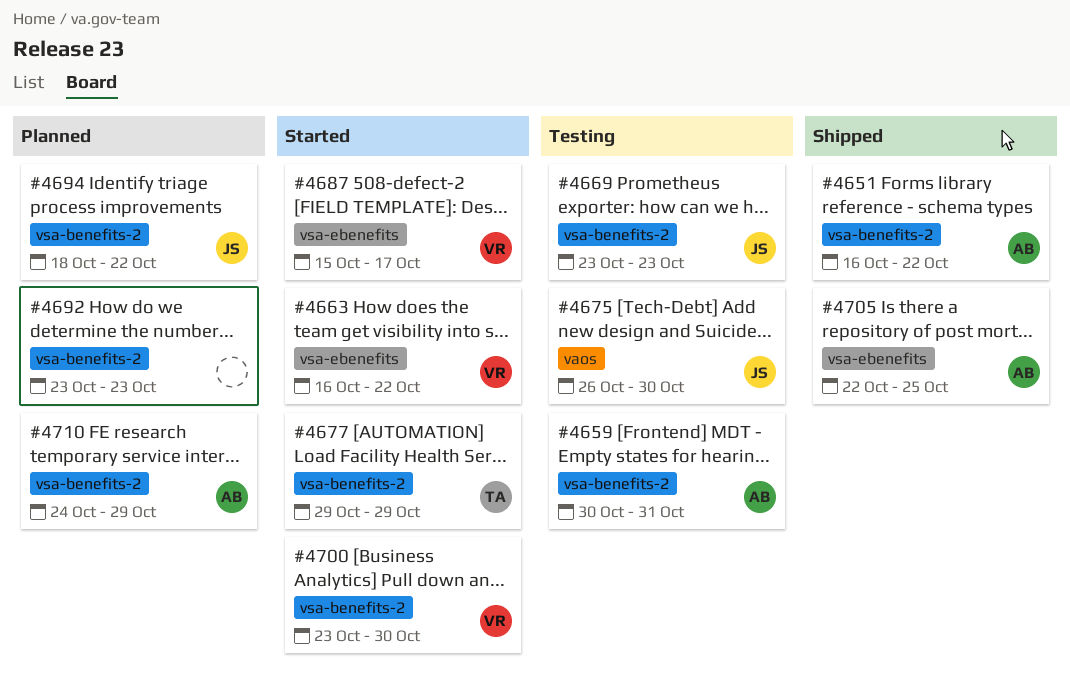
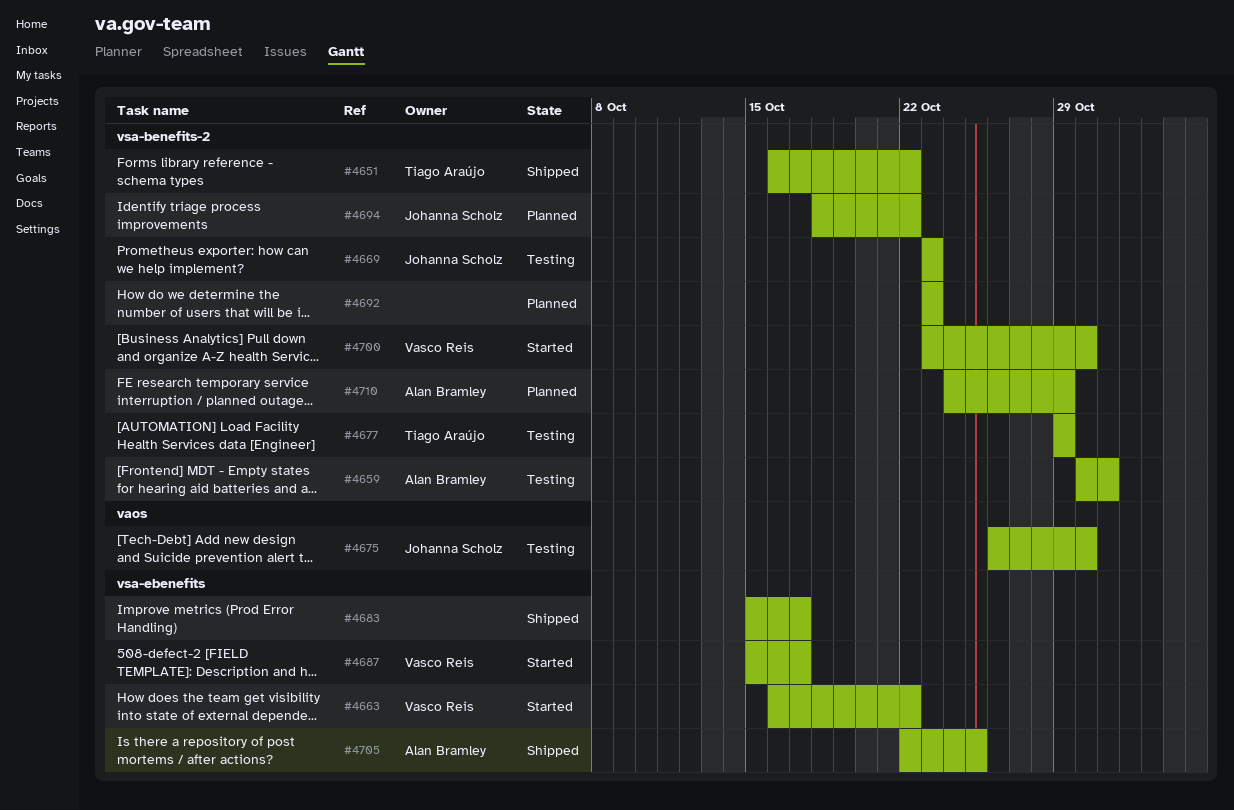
#4651, owner: Alan Bramley -> Tiago Araújo
#4677, status: Started -> Testing
#4683: none -> present

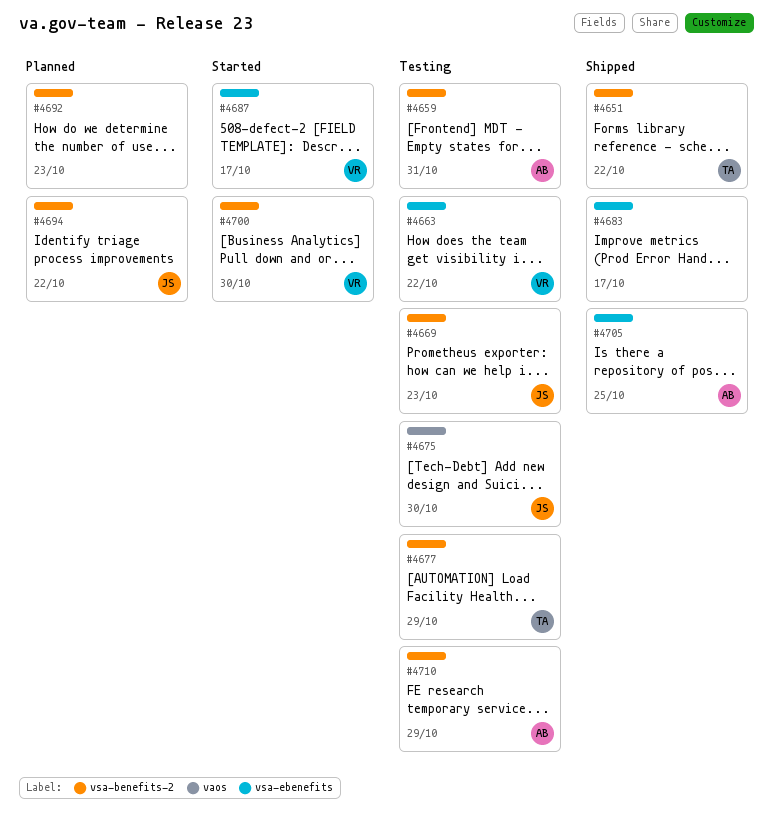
#4663, status: Started -> Testing
#4710, status: Planned -> Testing

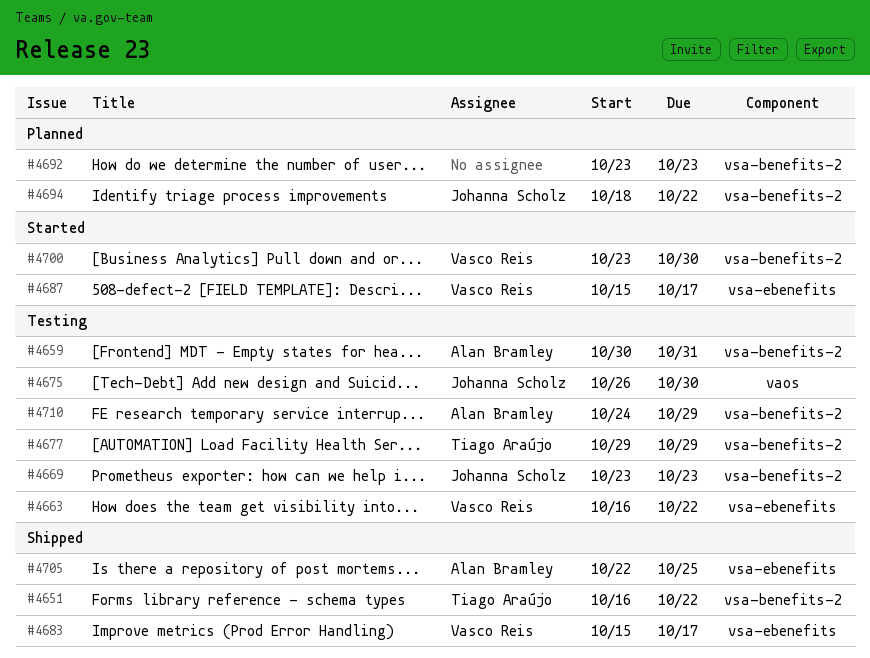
#4683, owner: none -> Vasco Reis

